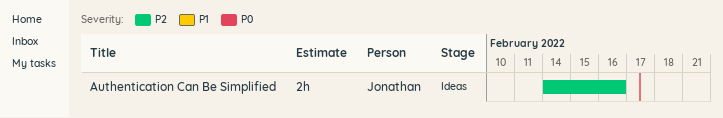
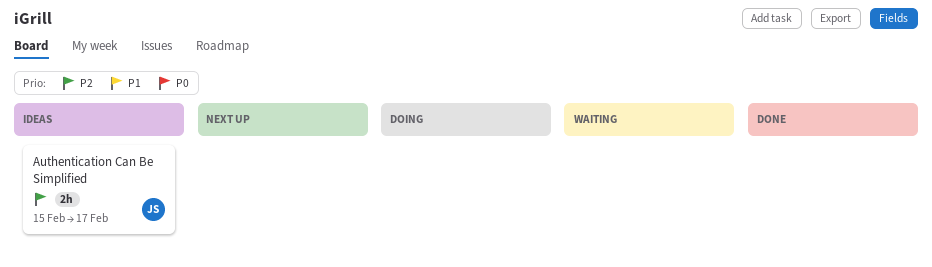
Authentication Can Be Simplified, start: Feb 14 -> Feb 15
Authentication Can Be Simplified, due: Feb 16 -> Feb 17

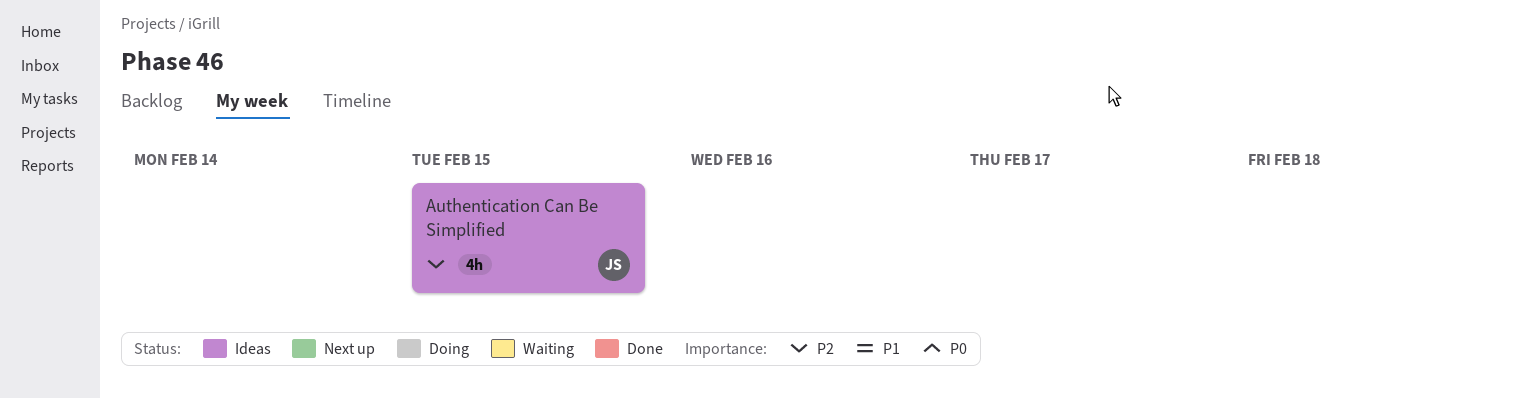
Authentication Can Be Simplified, estimate: 2h -> 4h
Authentication Can Be Simplified, due: Feb 17 -> Feb 15

